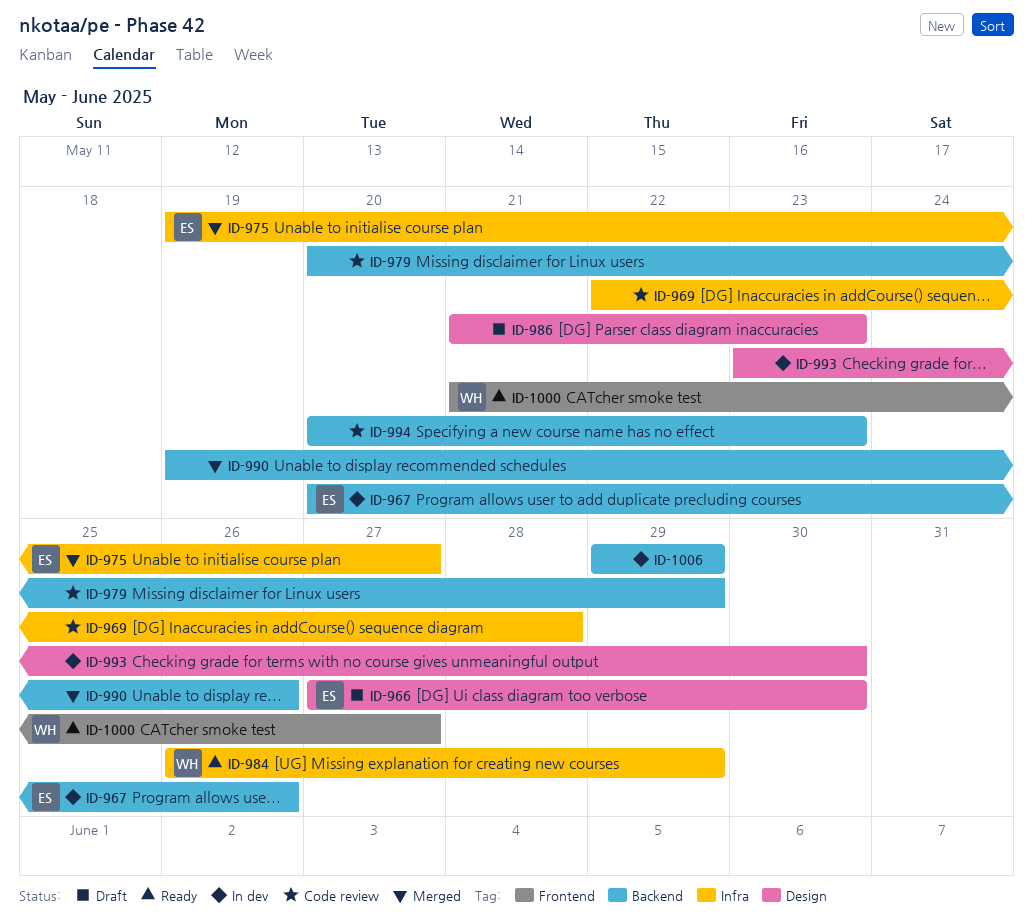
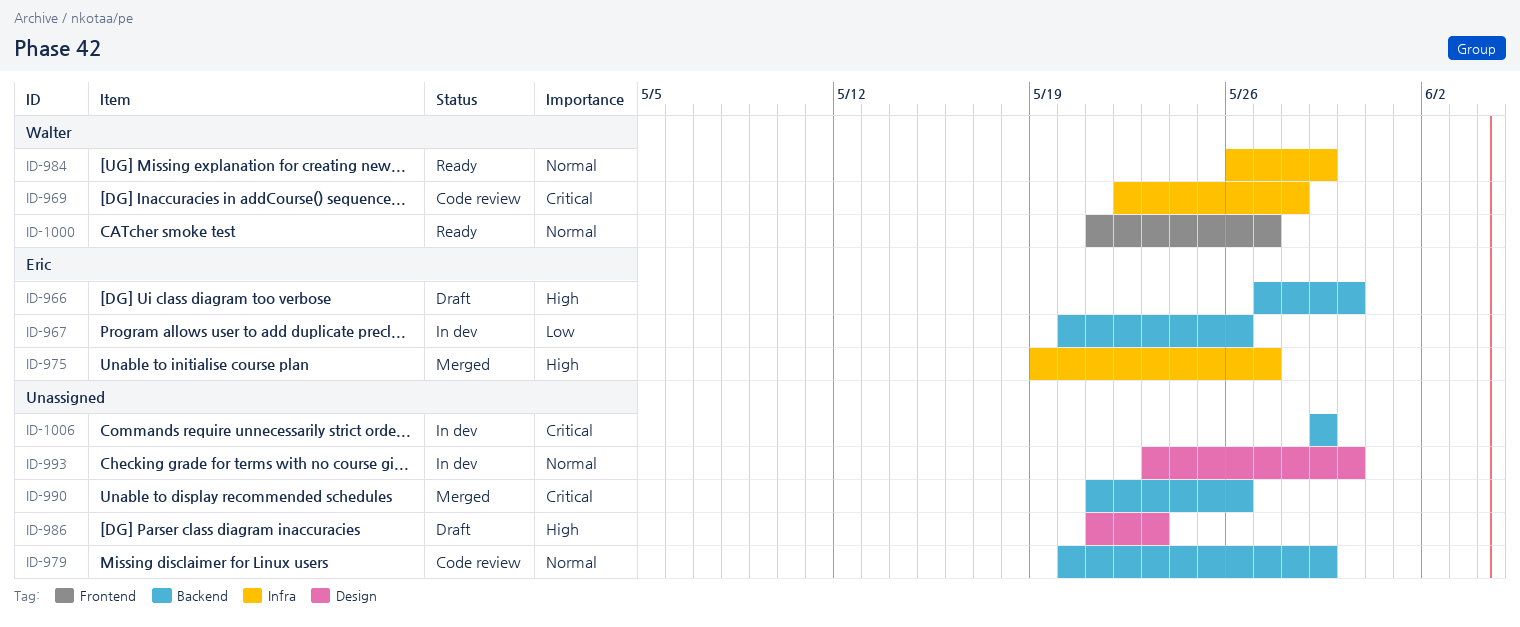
ID-966, label: Design -> Backend
ID-969, owner: none -> Walter
ID-990, start: May 19 -> May 21
ID-994: present -> none

